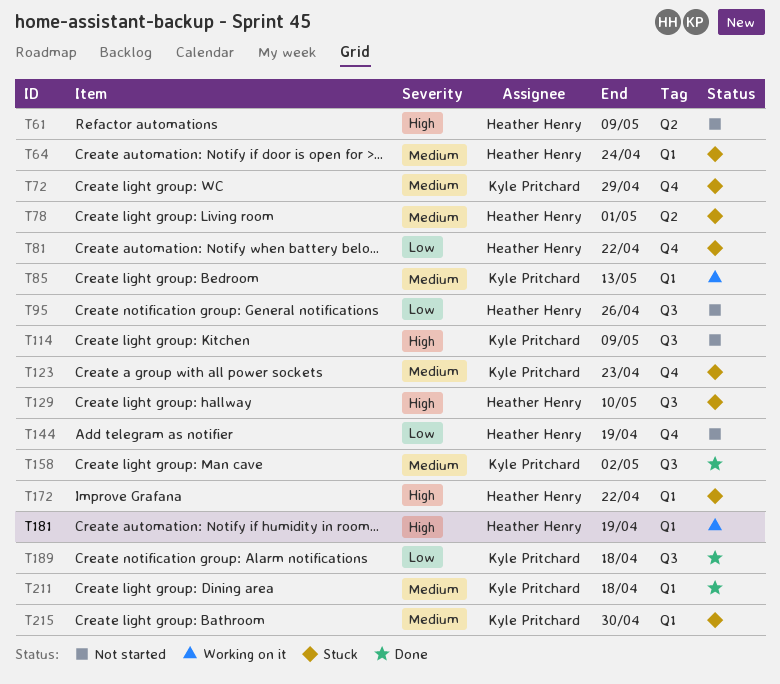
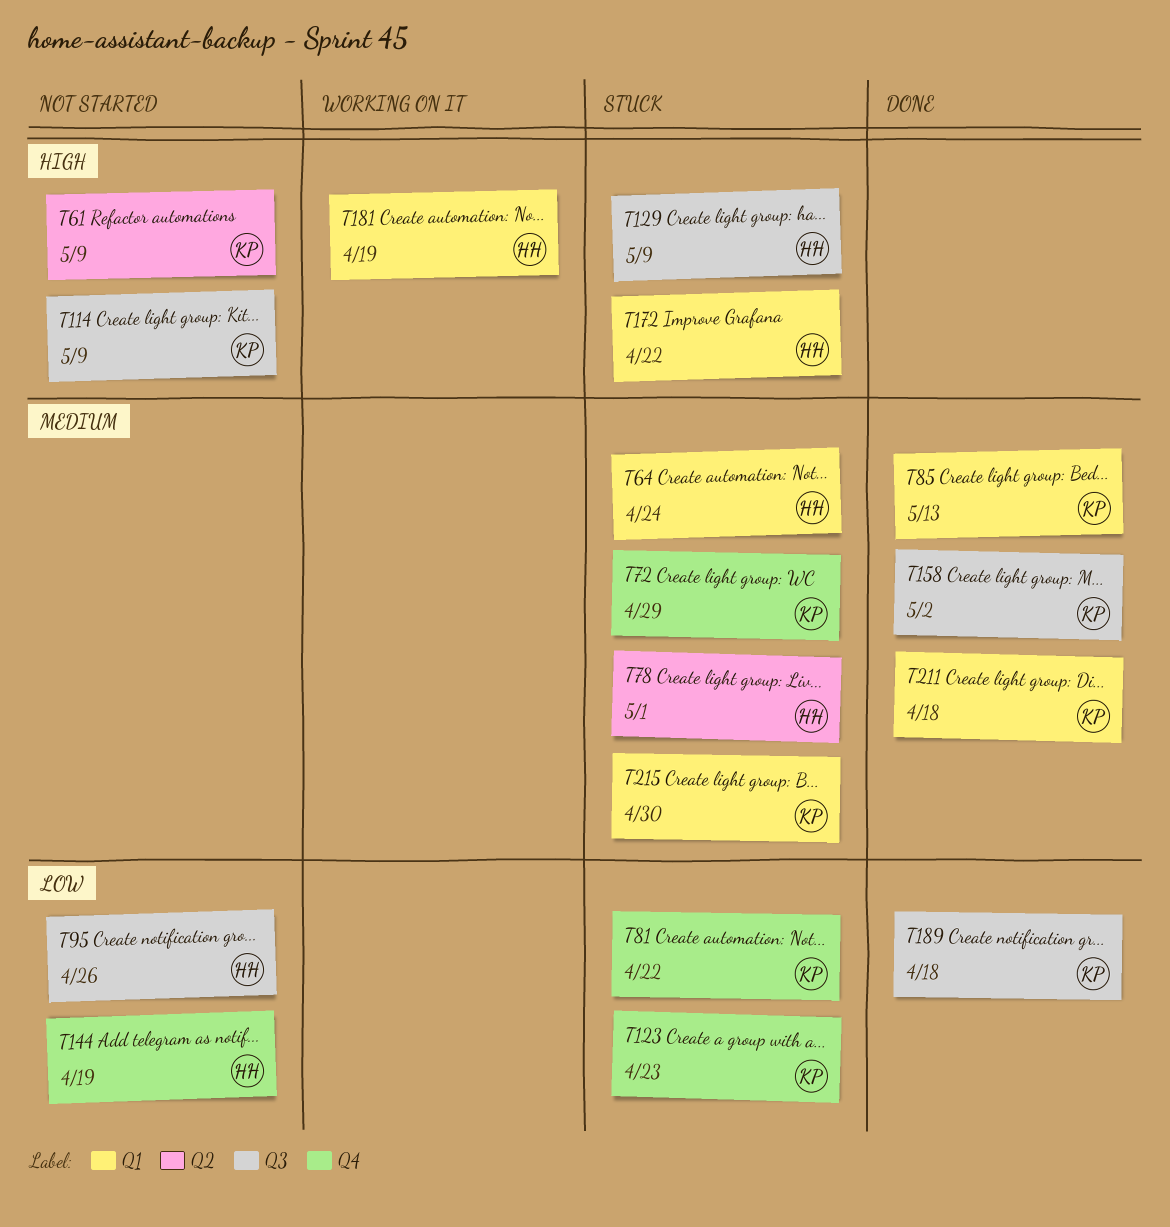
T61, owner: Heather Henry -> Kyle Pritchard
T81, owner: Heather Henry -> Kyle Pritchard
T85, status: Working on it -> Done
T123, priority: Medium -> Low
T129, due: May 10 -> May 9

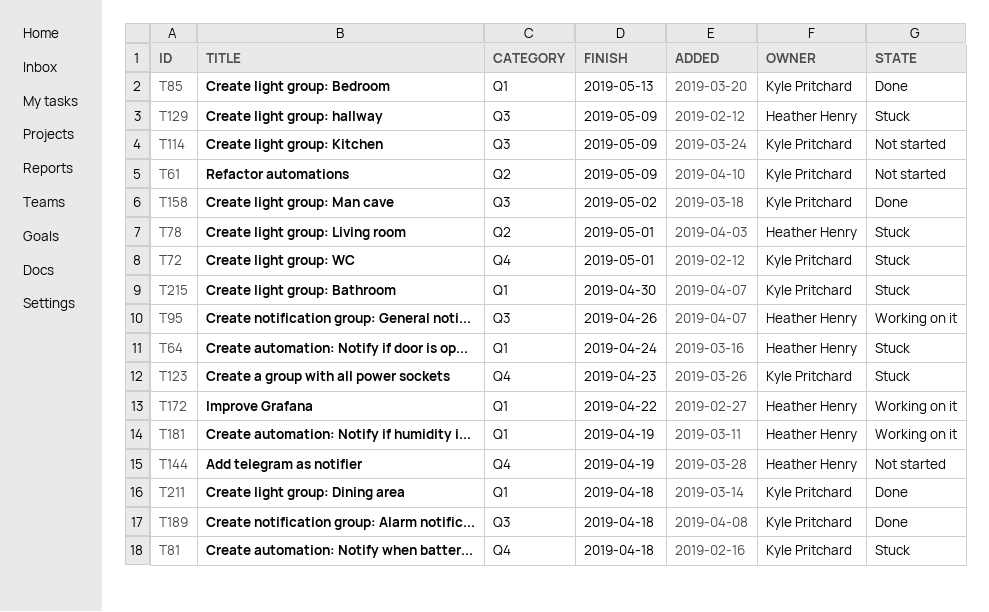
T72, due: Apr 29 -> May 1
T81, due: Apr 22 -> Apr 18
T95, status: Not started -> Working on it
T172, status: Stuck -> Working on it

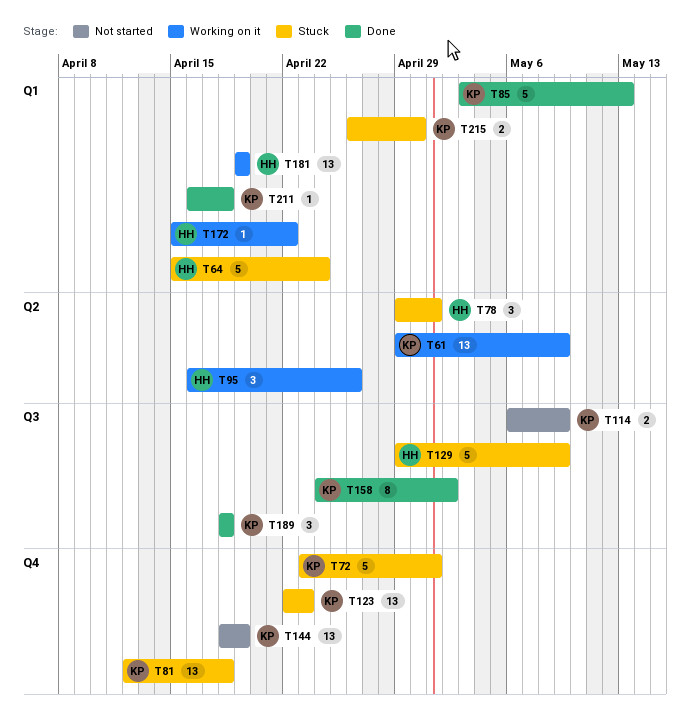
T61, status: Not started -> Working on it
T95, label: Q3 -> Q2
T144, owner: Heather Henry -> Kyle Pritchard

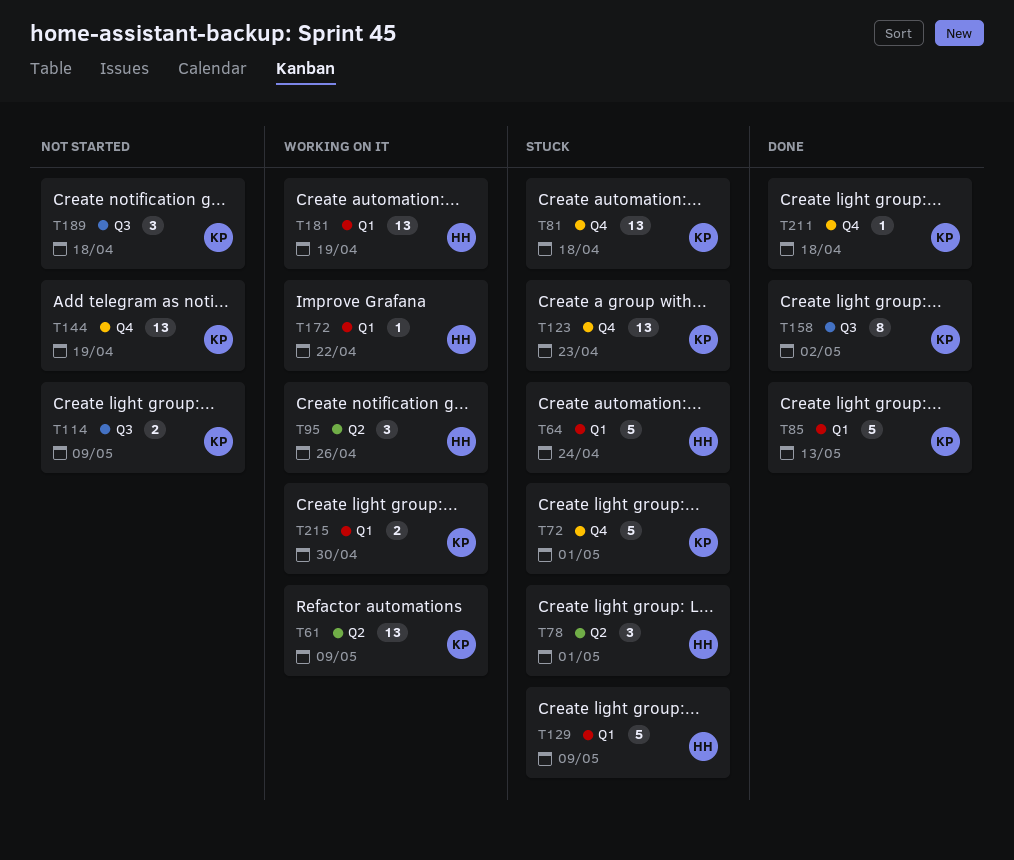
T129, label: Q3 -> Q1
T189, status: Done -> Not started
T211, label: Q1 -> Q4
T215, status: Stuck -> Working on it

